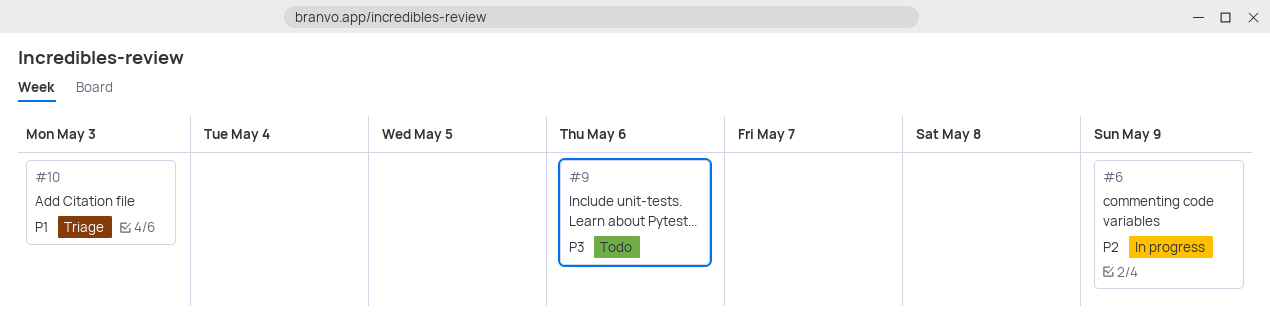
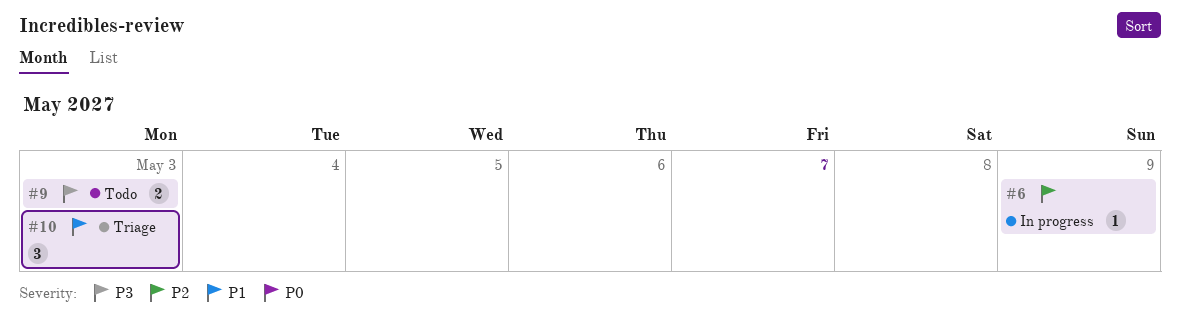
#9, due: May 6 -> May 3

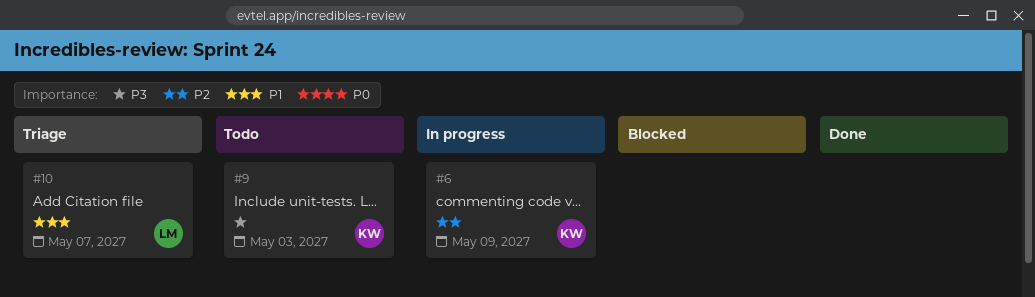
#10, due: May 3 -> May 7

